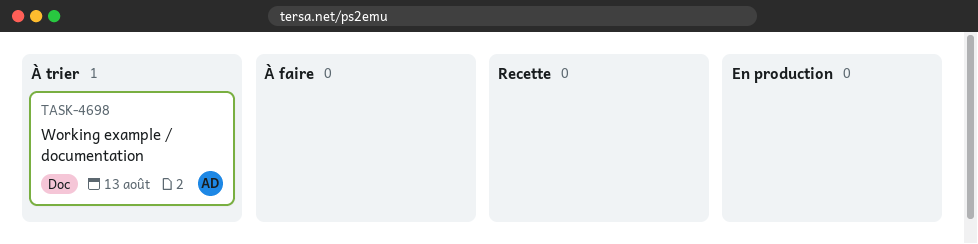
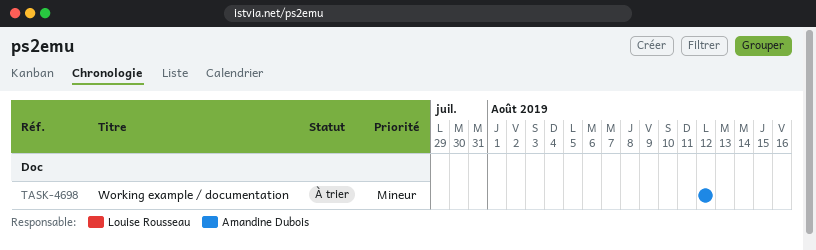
TASK-4698, due: Aug 13 -> Aug 12

